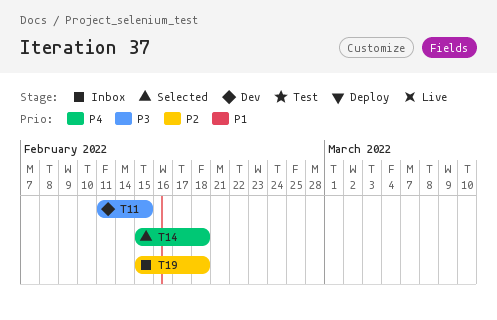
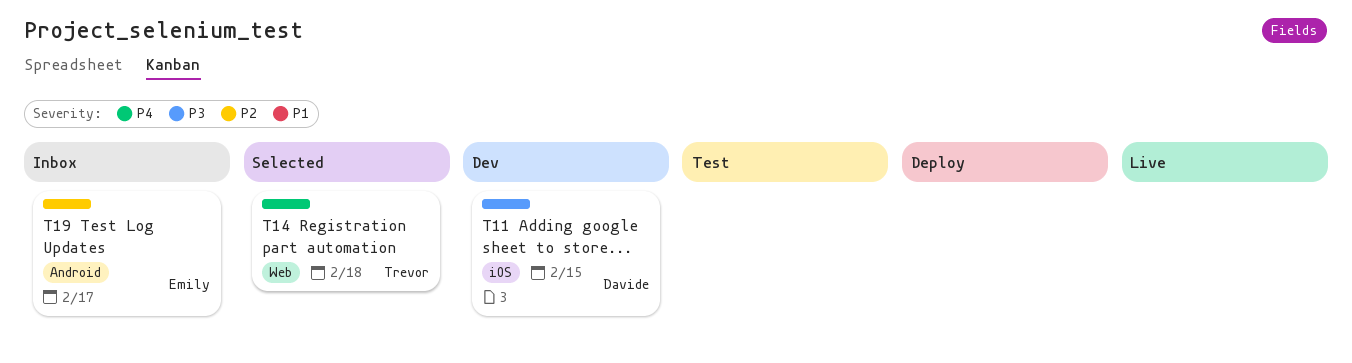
T19, due: Feb 18 -> Feb 17

